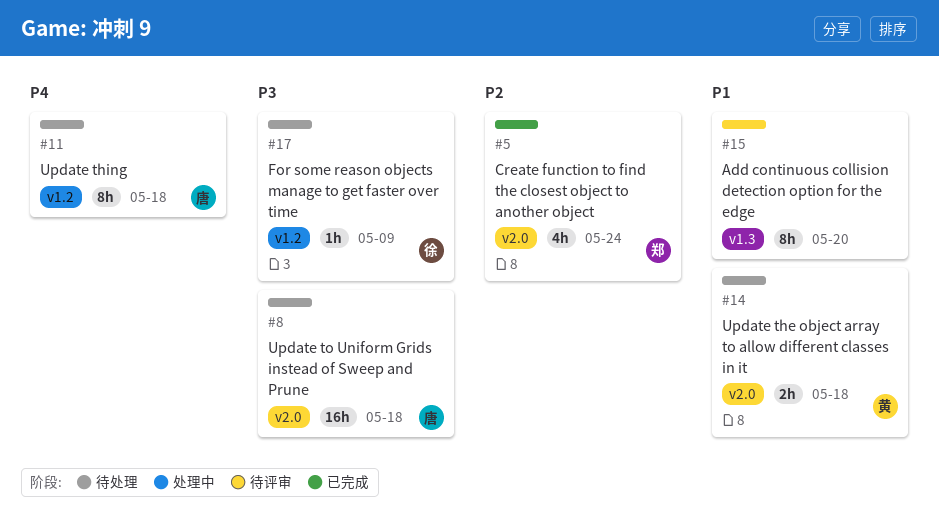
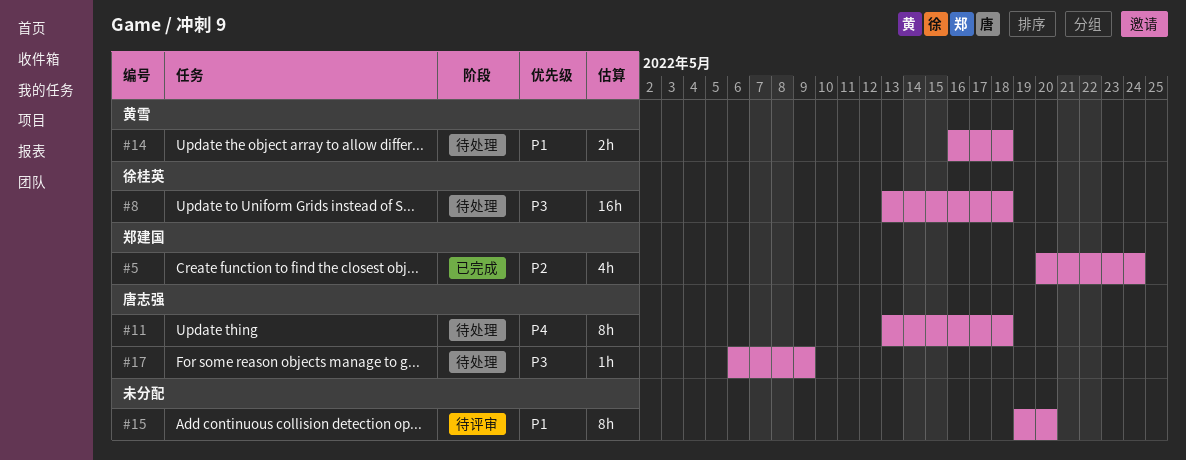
#8, owner: 唐志强 -> 徐桂英
#17, owner: 徐桂英 -> 唐志强

